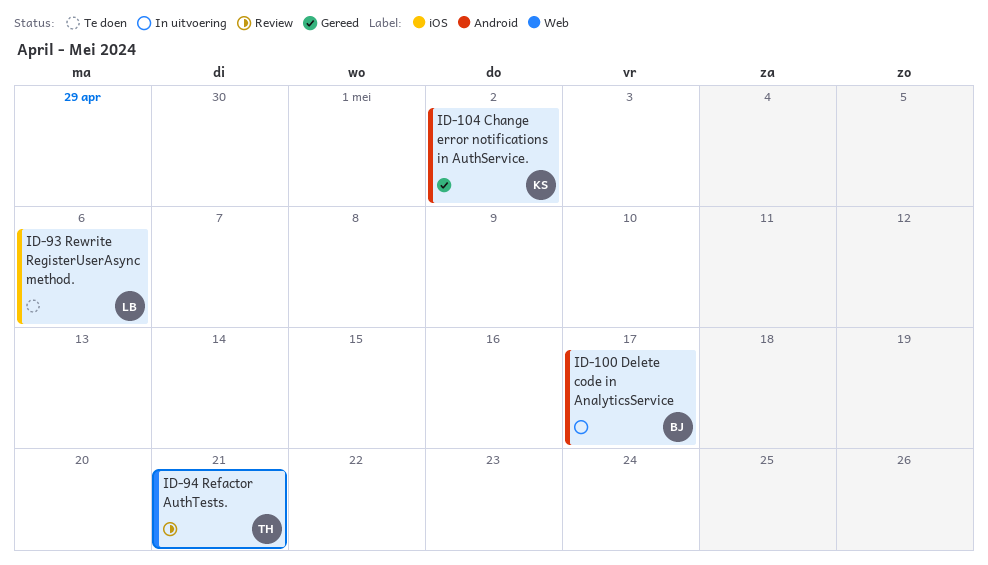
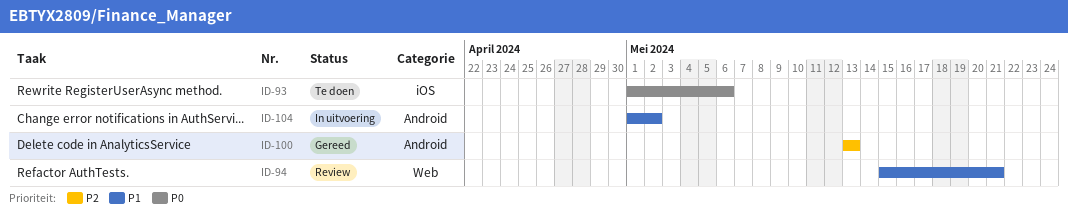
ID-100, status: In uitvoering -> Gereed
ID-100, due: May 17 -> May 13
ID-104, status: Gereed -> In uitvoering

